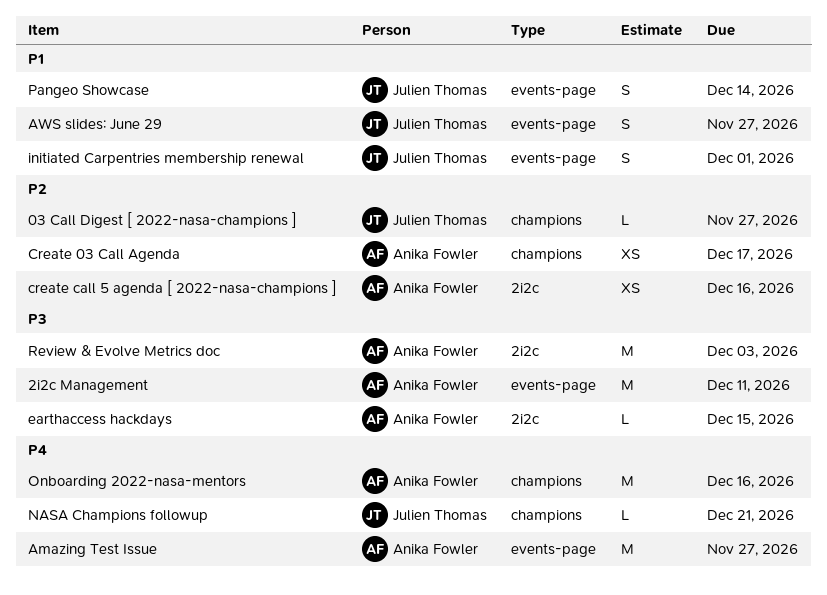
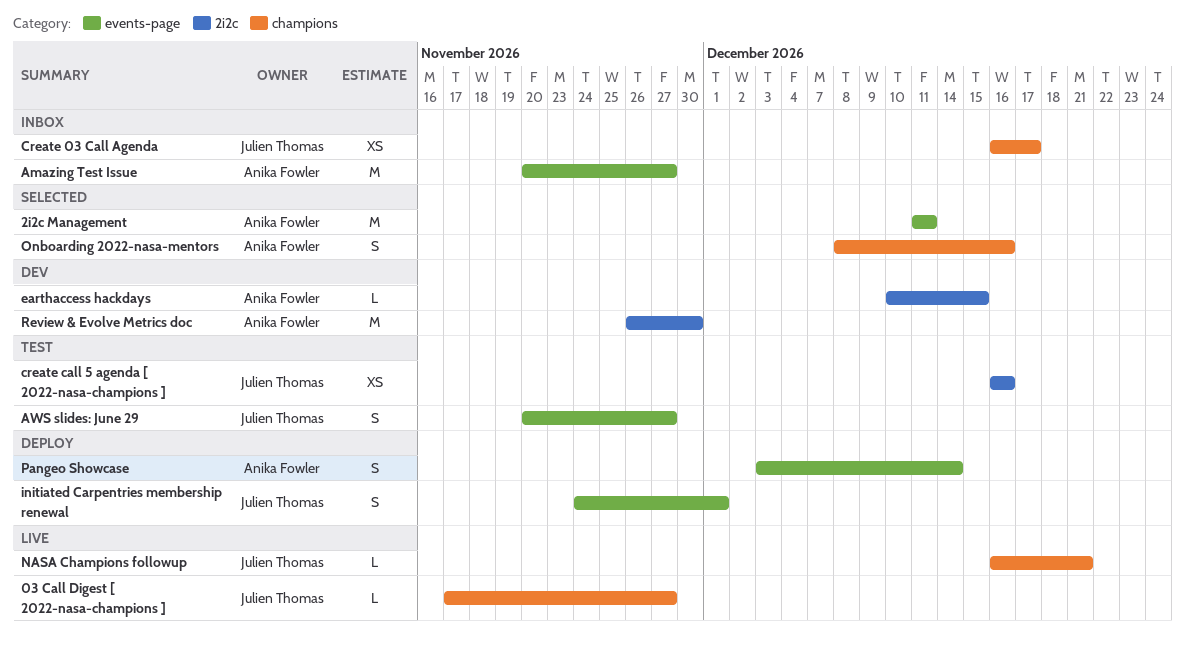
Create 03 Call Agenda, owner: Anika Fowler -> Julien Thomas
create call 5 agenda [ 2022-nasa-champions ], owner: Anika Fowler -> Julien Thomas
Onboarding 2022-nasa-mentors, estimate: M -> S
Pangeo Showcase, owner: Julien Thomas -> Anika Fowler
Review & Evolve Metrics doc, due: Dec 3 -> Nov 30

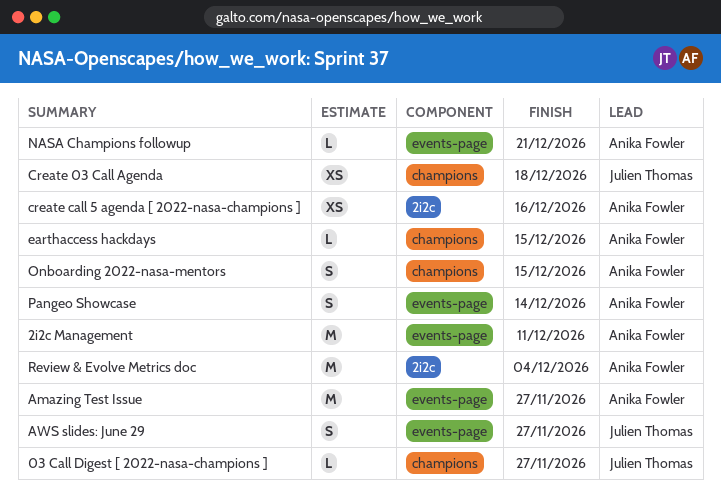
Create 03 Call Agenda, due: Dec 17 -> Dec 18
create call 5 agenda [ 2022-nasa-champions ], owner: Julien Thomas -> Anika Fowler
earthaccess hackdays, label: 2i2c -> champions
initiated Carpentries membership renewal: present -> none
NASA Champions followup, owner: Julien Thomas -> Anika Fowler
NASA Champions followup, label: champions -> events-page
Onboarding 2022-nasa-mentors, due: Dec 16 -> Dec 15
Review & Evolve Metrics doc, due: Nov 30 -> Dec 4

